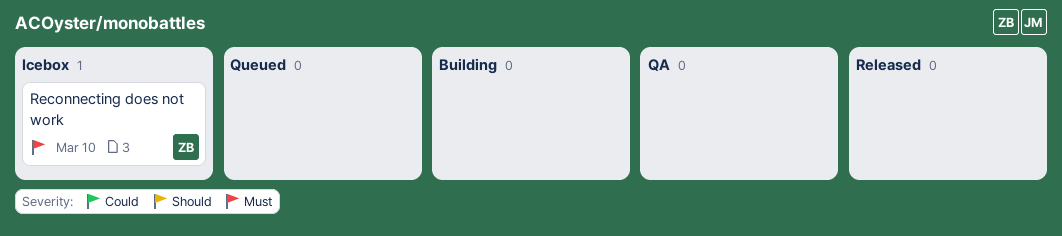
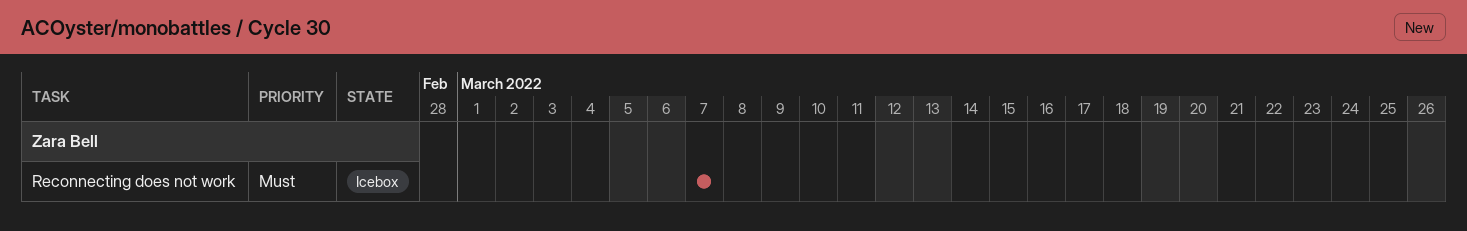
Reconnecting does not work, due: Mar 10 -> Mar 7

